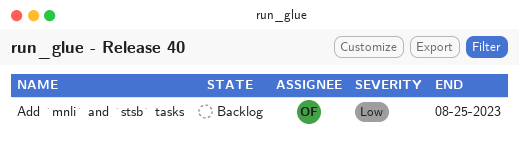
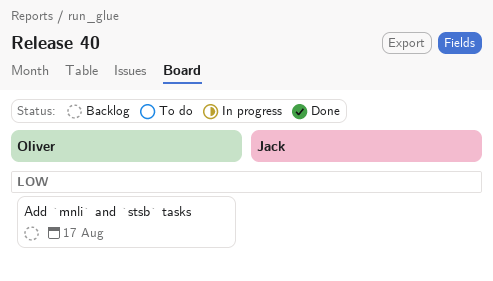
Add `mnli` and `stsb` tasks, due: Aug 25 -> Aug 17

